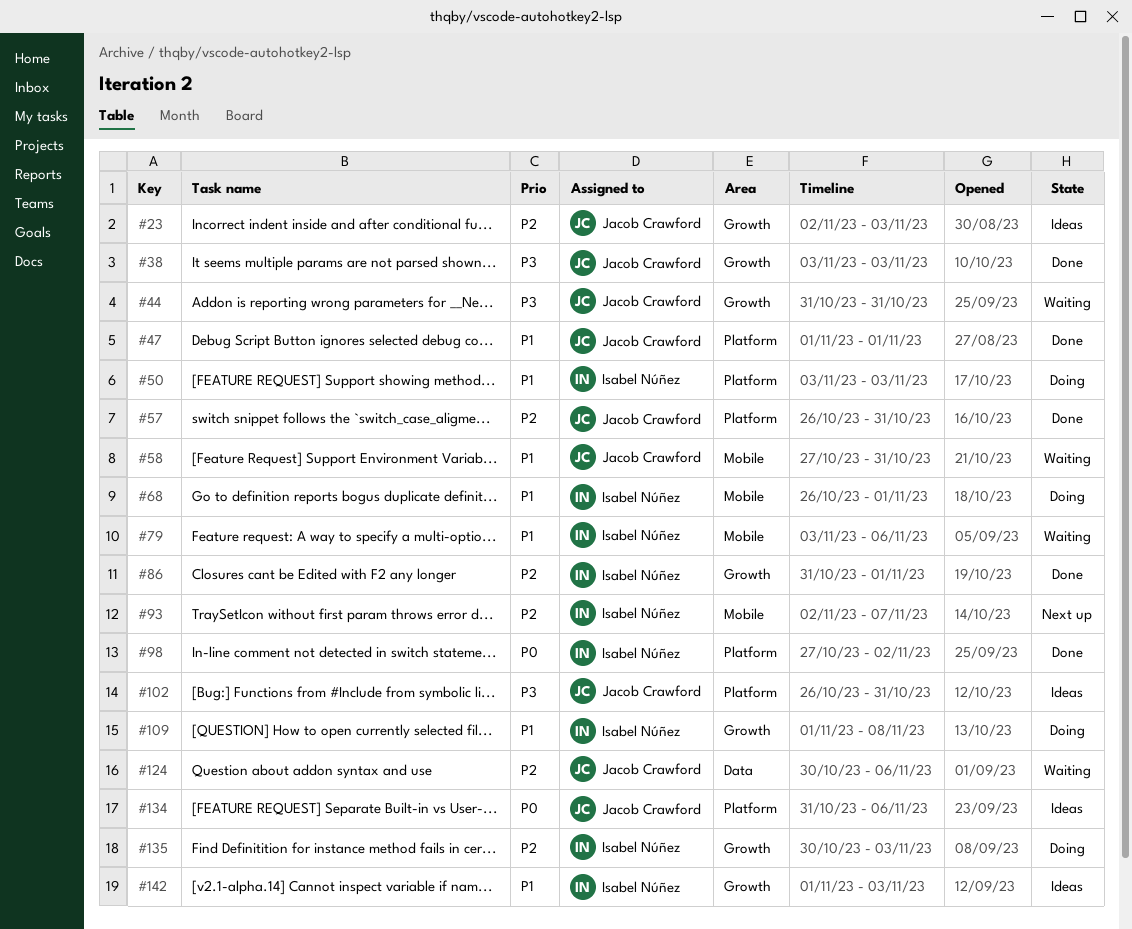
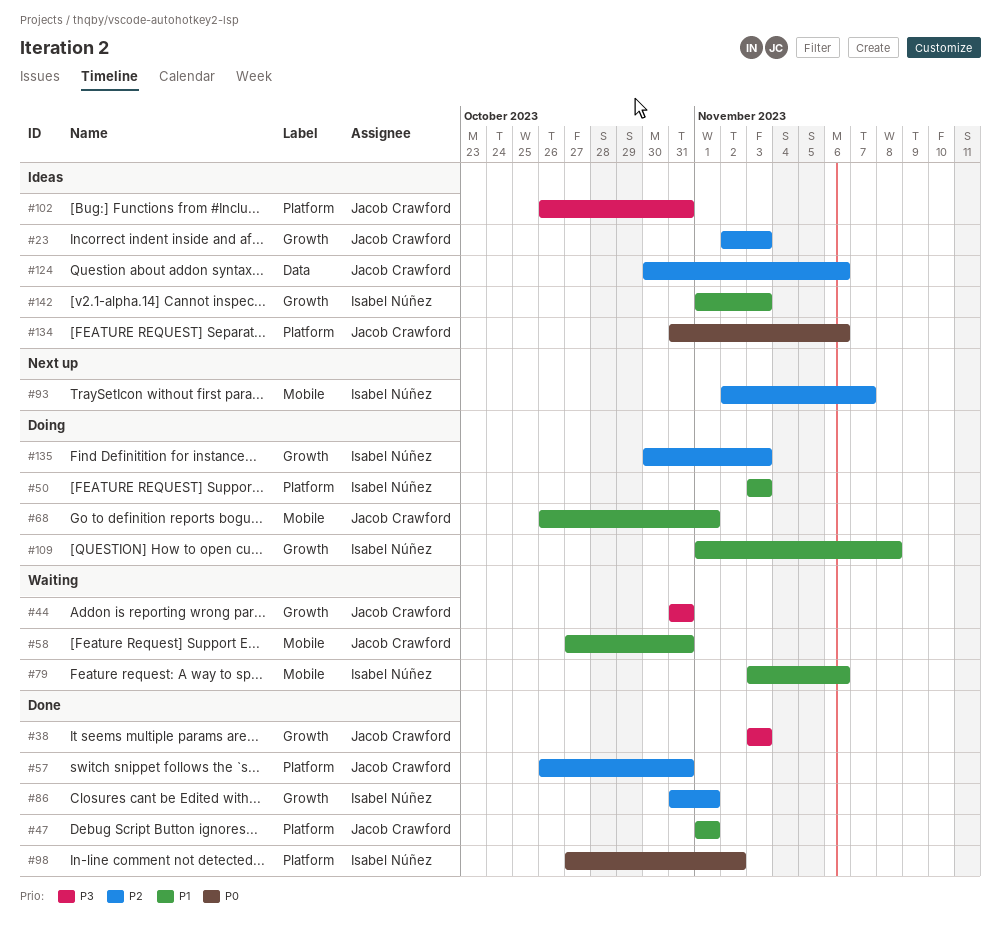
#68, owner: Isabel Núñez -> Jacob Crawford
#124, status: Waiting -> Ideas

